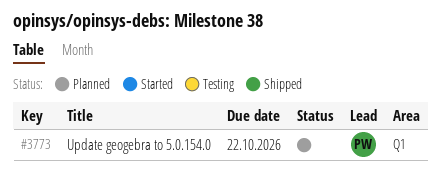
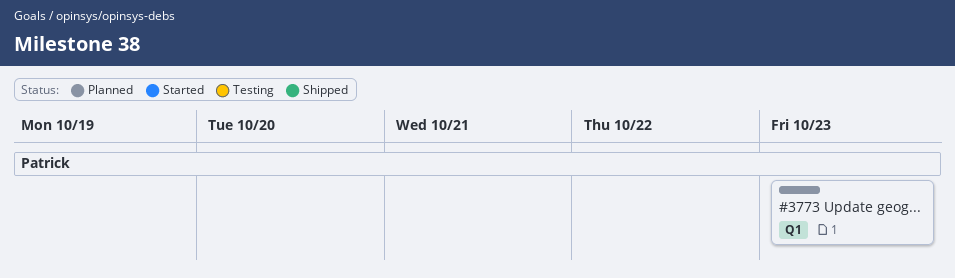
#3773, due: Oct 22 -> Oct 23

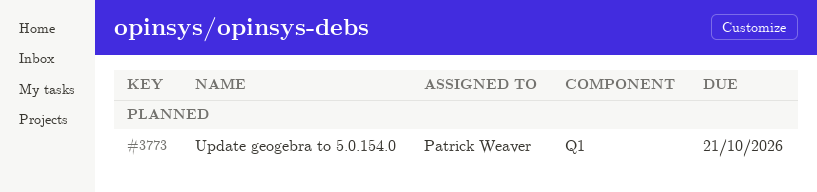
#3773, due: Oct 23 -> Oct 21

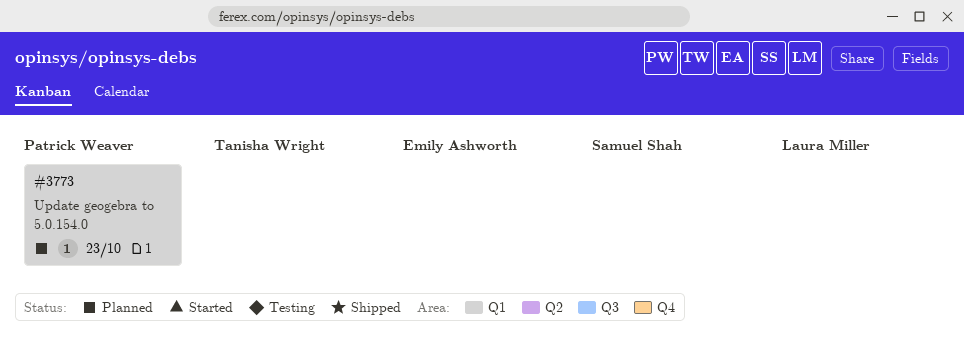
#3773, due: Oct 21 -> Oct 23

